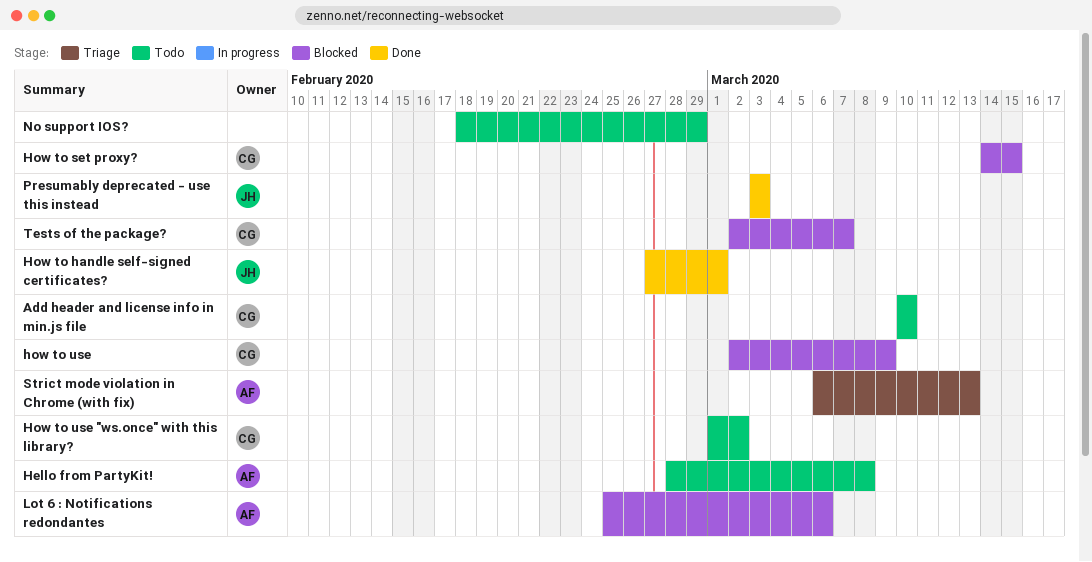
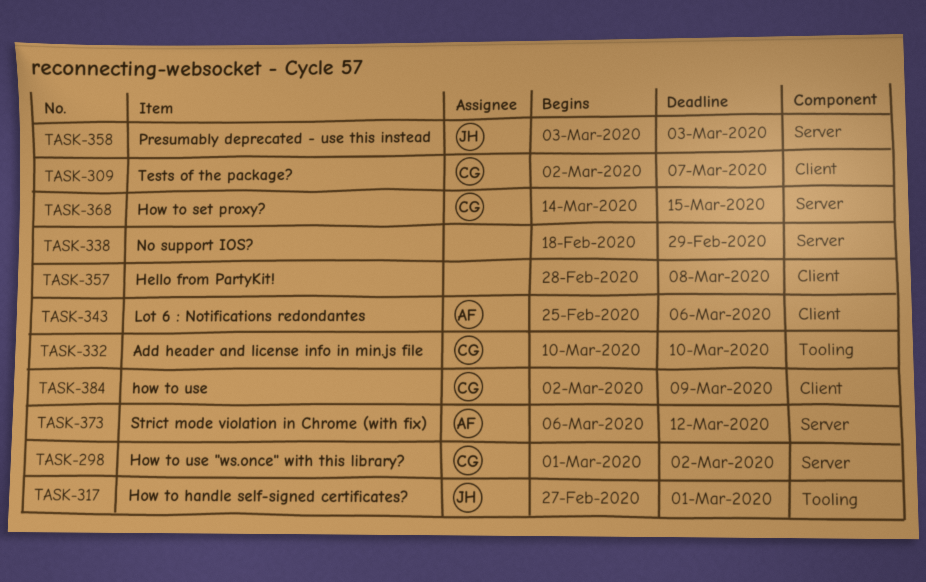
Hello from PartyKit!, owner: AF -> none
Strict mode violation in Chrome (with fix), due: Mar 13 -> Mar 12

